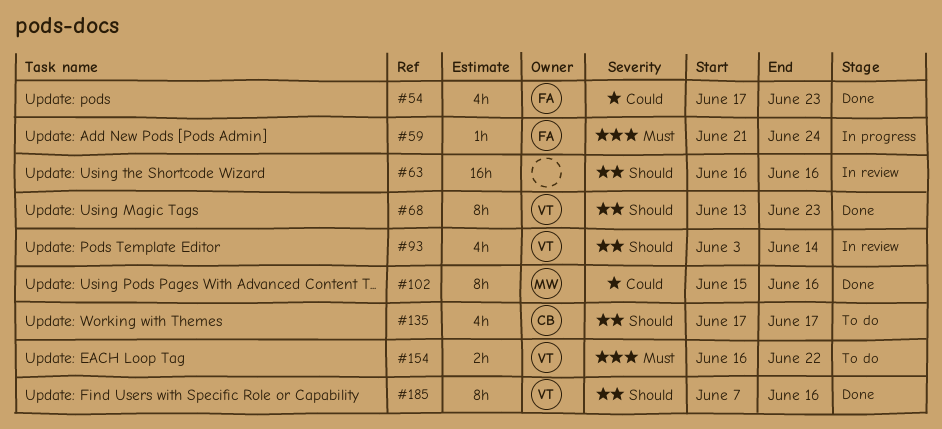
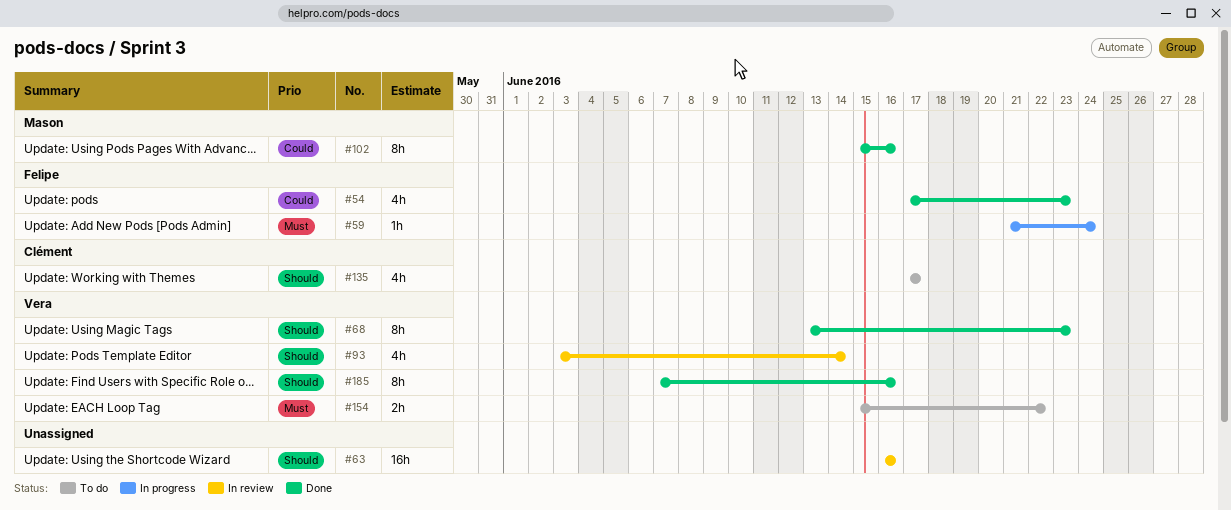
#154, start: Jun 16 -> Jun 15

